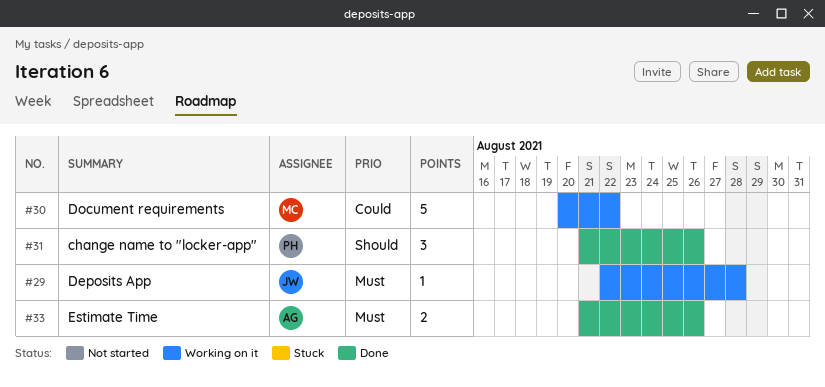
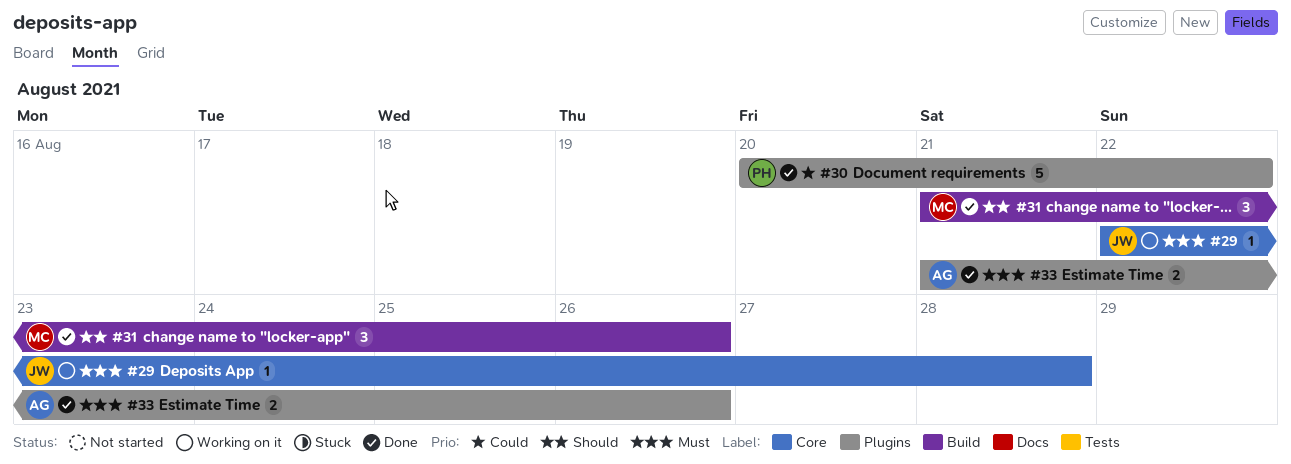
#30, status: Working on it -> Done
#30, owner: MC -> PH
#31, owner: PH -> MC

